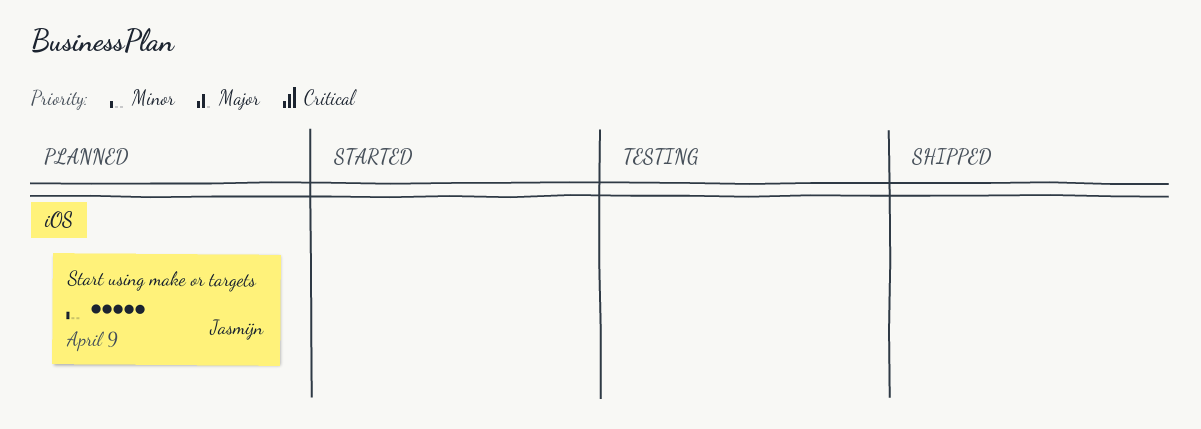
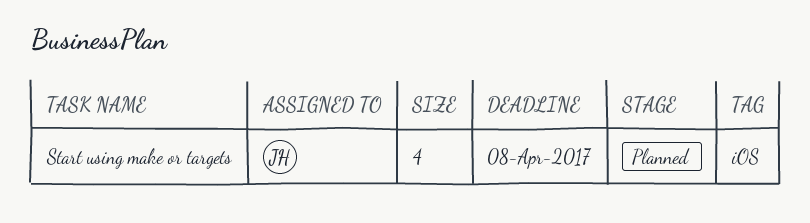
Start using make or targets, estimate: 5 -> 4
Start using make or targets, due: Apr 9 -> Apr 8

